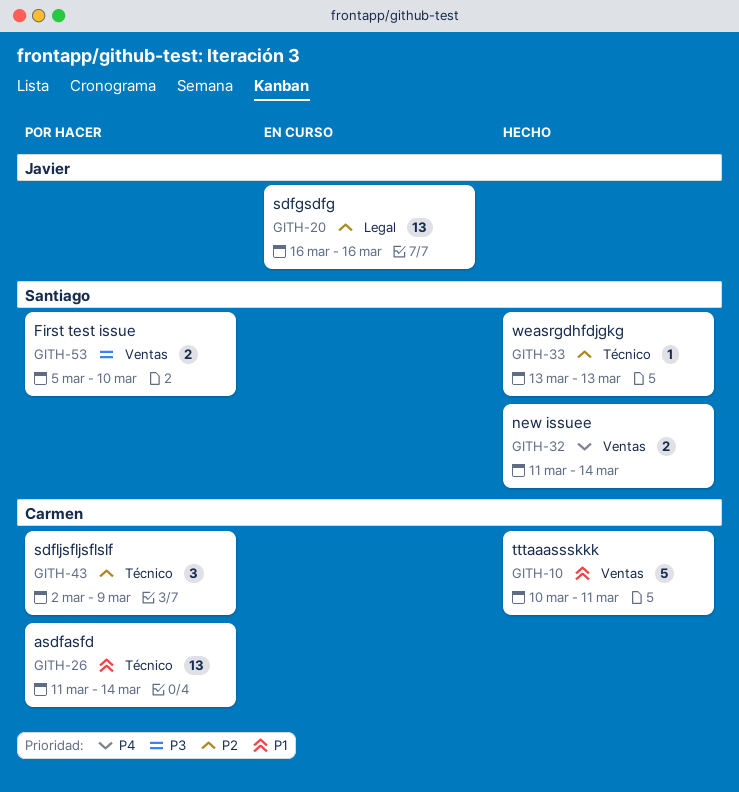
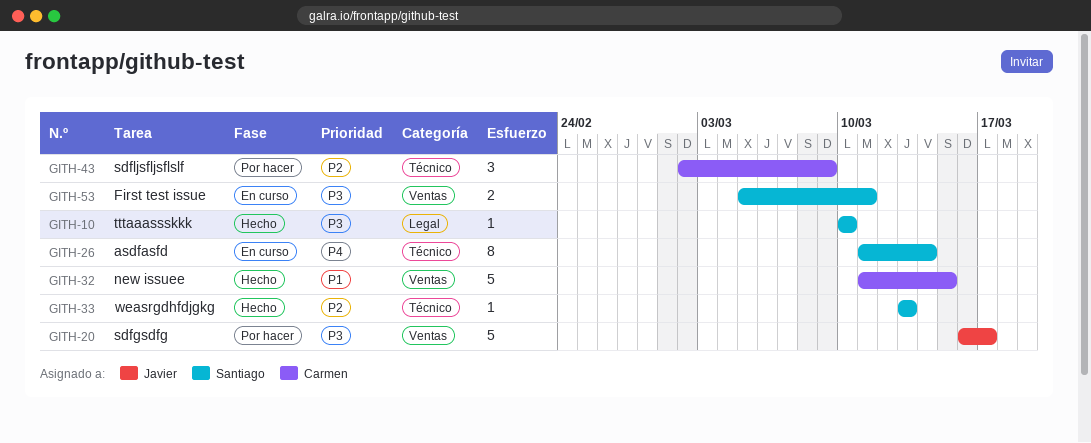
GITH-10, owner: Carmen -> Santiago
GITH-10, priority: P1 -> P3
GITH-10, label: Ventas -> Legal
GITH-10, estimate: 5 -> 1
GITH-10, due: Mar 11 -> Mar 10
GITH-20, status: En curso -> Por hacer
GITH-20, priority: P2 -> P3
GITH-20, label: Legal -> Ventas
GITH-20, estimate: 13 -> 5
GITH-20, due: Mar 16 -> Mar 17
GITH-26, status: Por hacer -> En curso
GITH-26, owner: Carmen -> Santiago
GITH-26, priority: P1 -> P4
GITH-26, estimate: 13 -> 8
GITH-32, owner: Santiago -> Carmen
GITH-32, priority: P4 -> P1
GITH-32, estimate: 2 -> 5
GITH-32, due: Mar 14 -> Mar 15
GITH-53, status: Por hacer -> En curso
GITH-53, due: Mar 10 -> Mar 11

